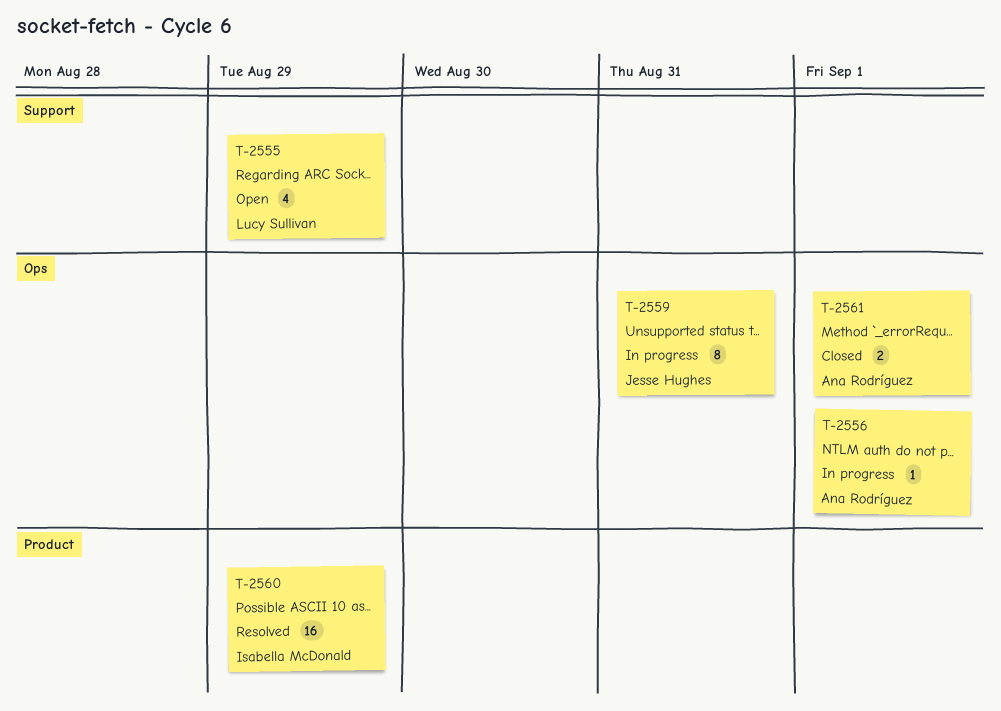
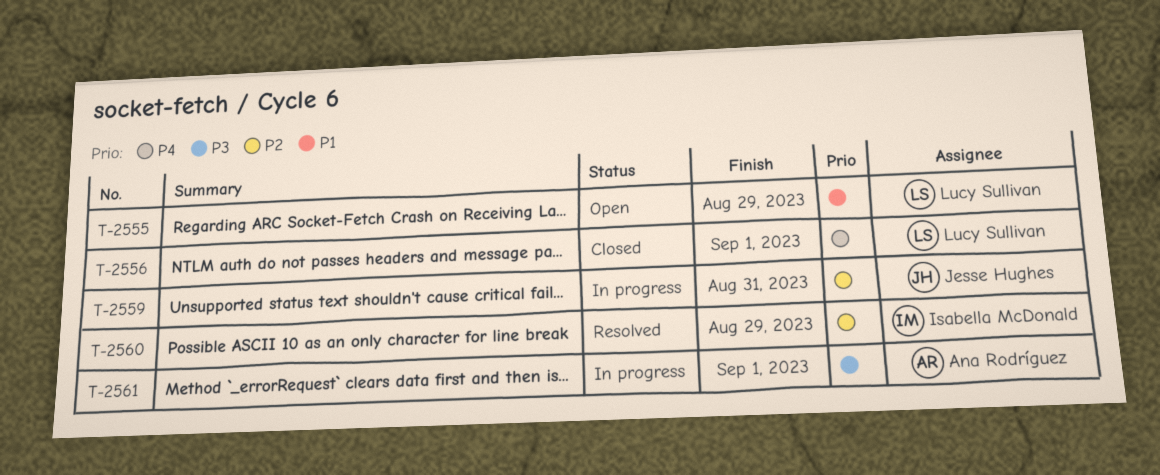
T-2556, status: In progress -> Closed
T-2556, owner: Ana Rodríguez -> Lucy Sullivan
T-2561, status: Closed -> In progress

